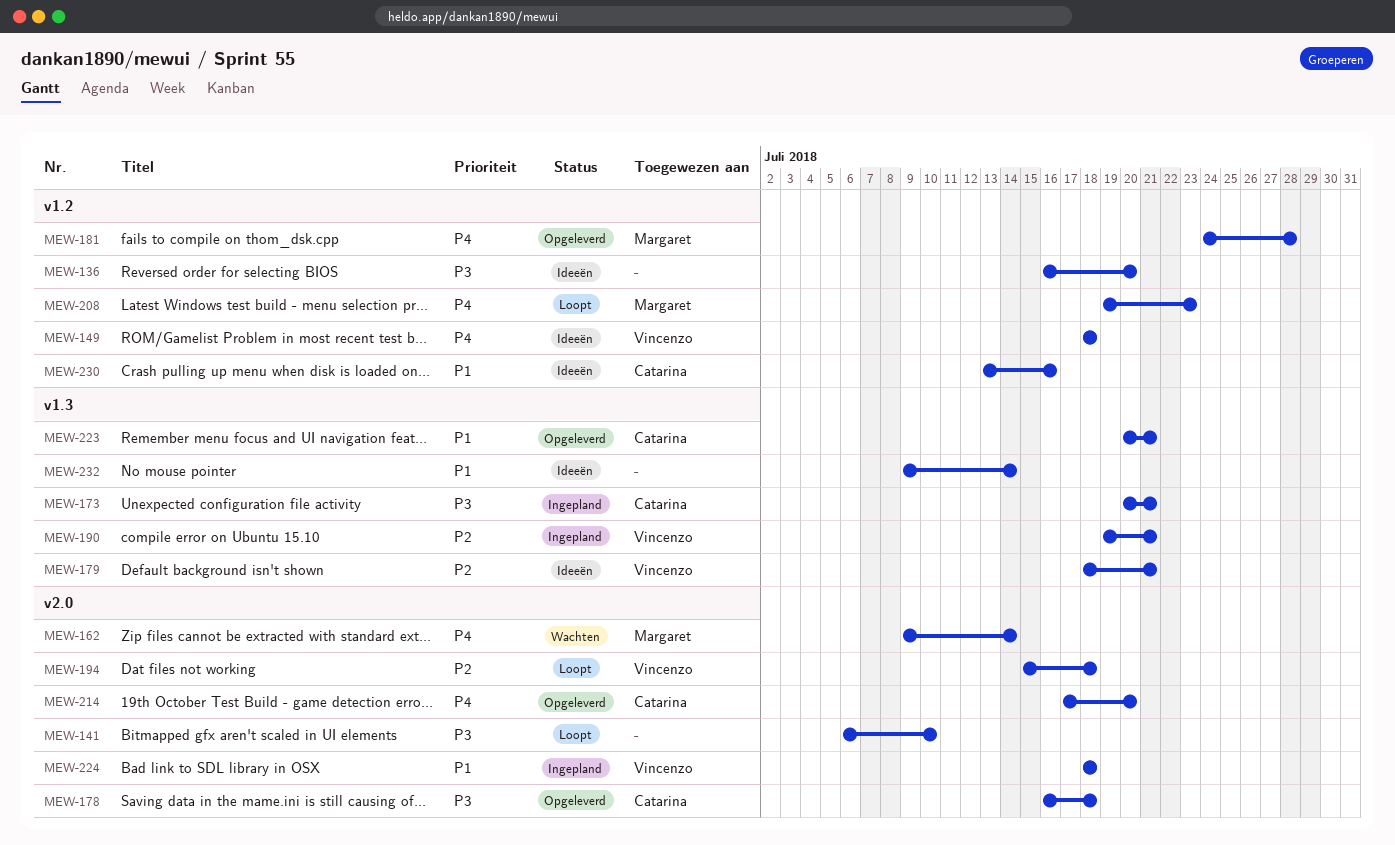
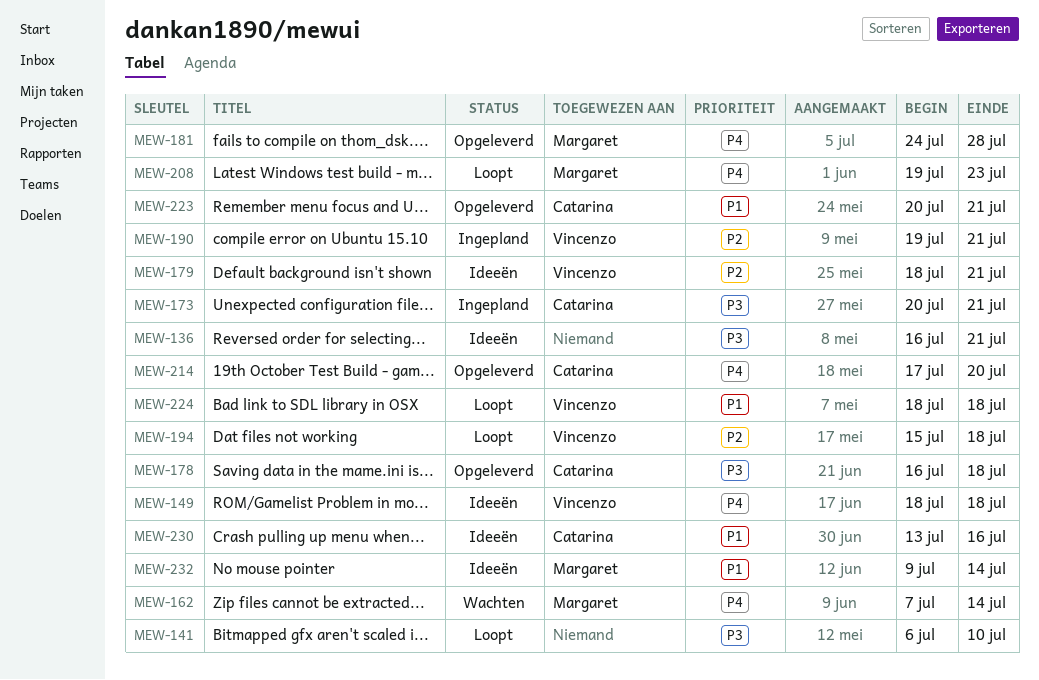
MEW-136, due: Jul 20 -> Jul 21
MEW-162, start: Jul 9 -> Jul 7
MEW-224, status: Ingepland -> Loopt
MEW-232, owner: none -> Margaret

